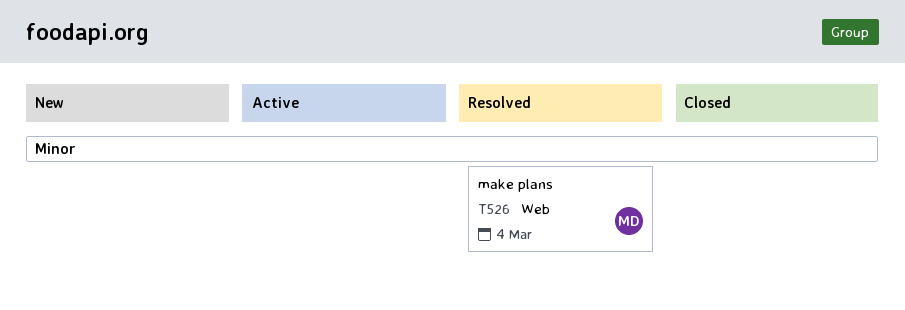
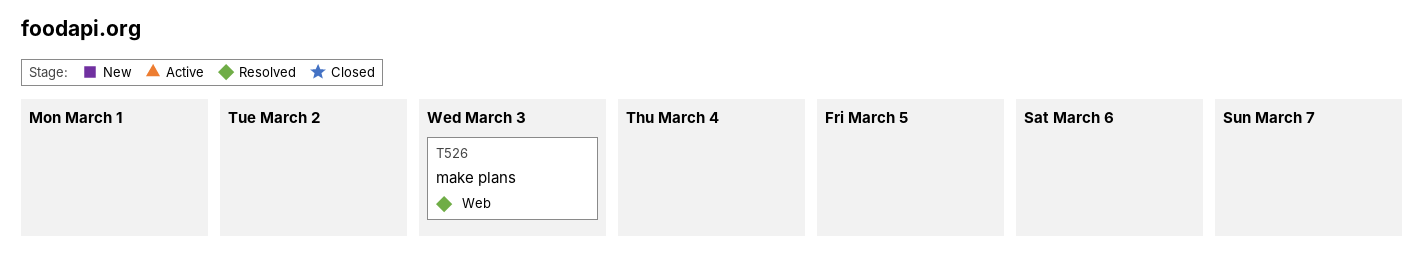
T526, due: Mar 4 -> Mar 3

